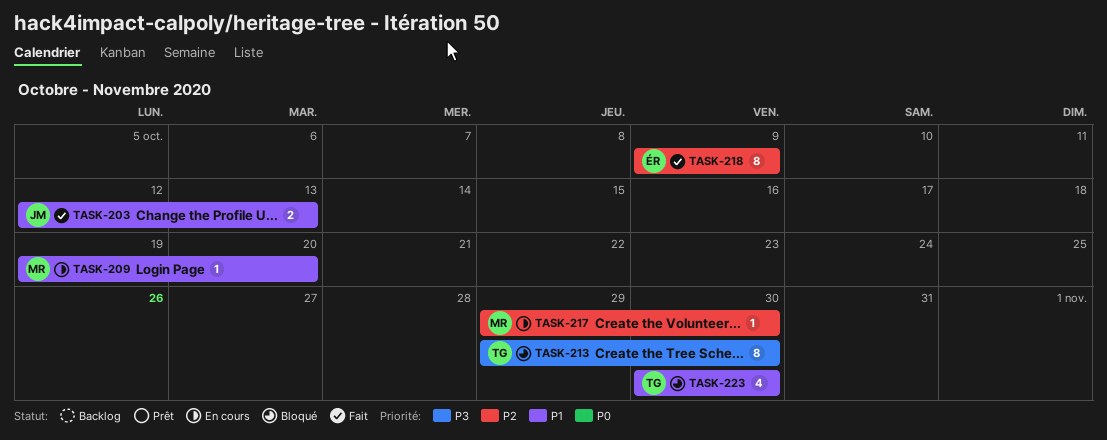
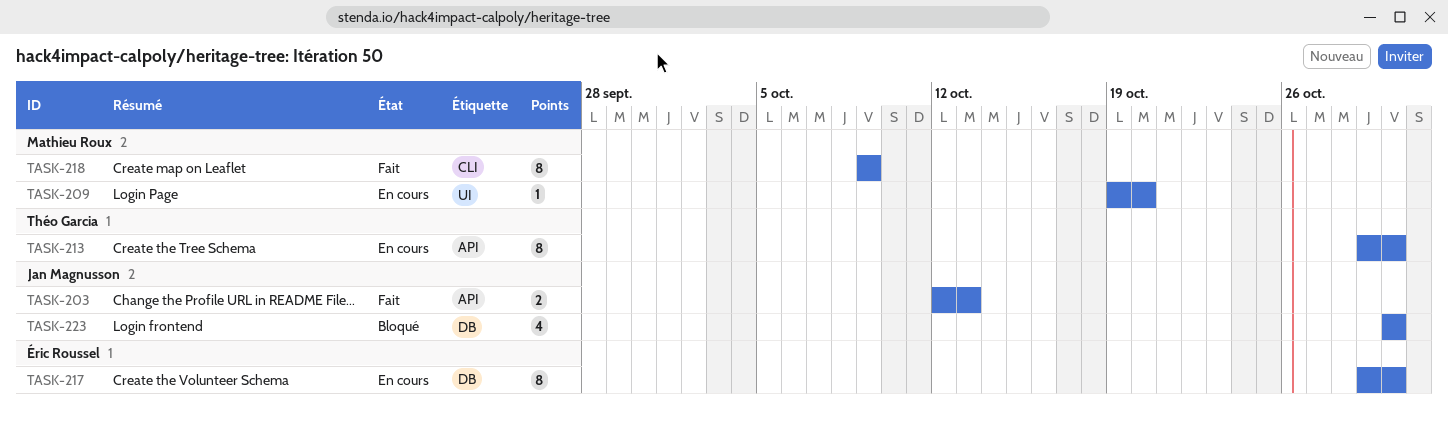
TASK-213, status: Bloqué -> En cours
TASK-217, owner: Mathieu Roux -> Éric Roussel
TASK-217, estimate: 1 -> 8
TASK-218, owner: Éric Roussel -> Mathieu Roux
TASK-223, owner: Théo Garcia -> Jan Magnusson

